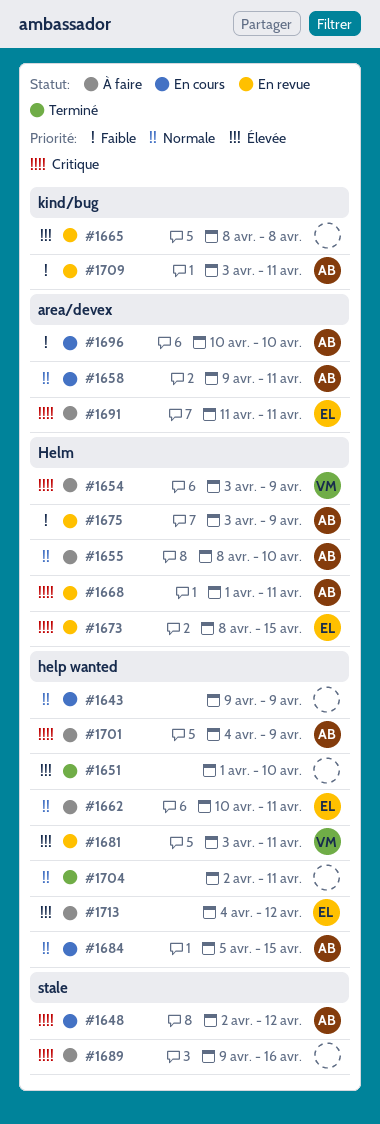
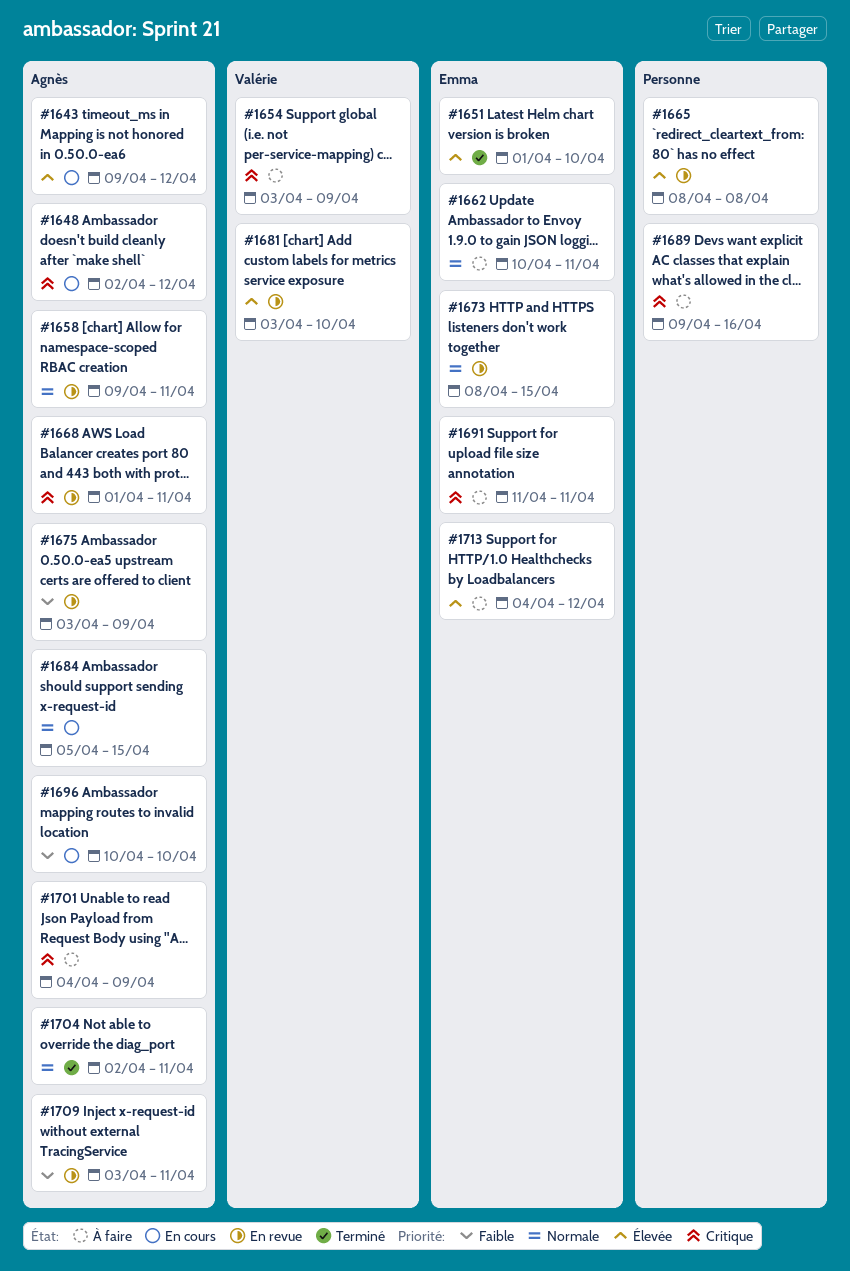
#1643, owner: none -> Agnès
#1643, priority: Normale -> Élevée
#1643, due: Apr 9 -> Apr 12
#1651, owner: none -> Emma
#1655: present -> none
#1658, status: En cours -> En revue
#1673, priority: Critique -> Normale
#1681, due: Apr 11 -> Apr 10
#1704, owner: none -> Agnès

